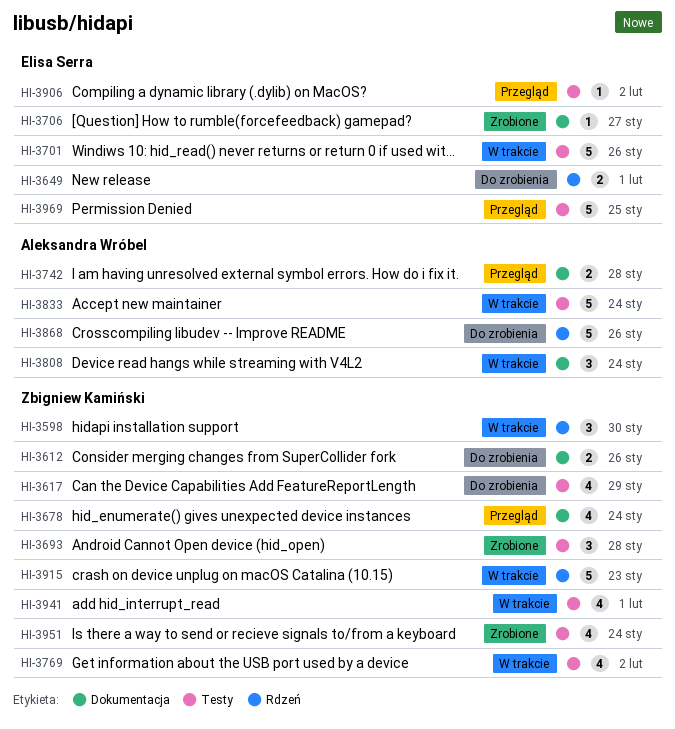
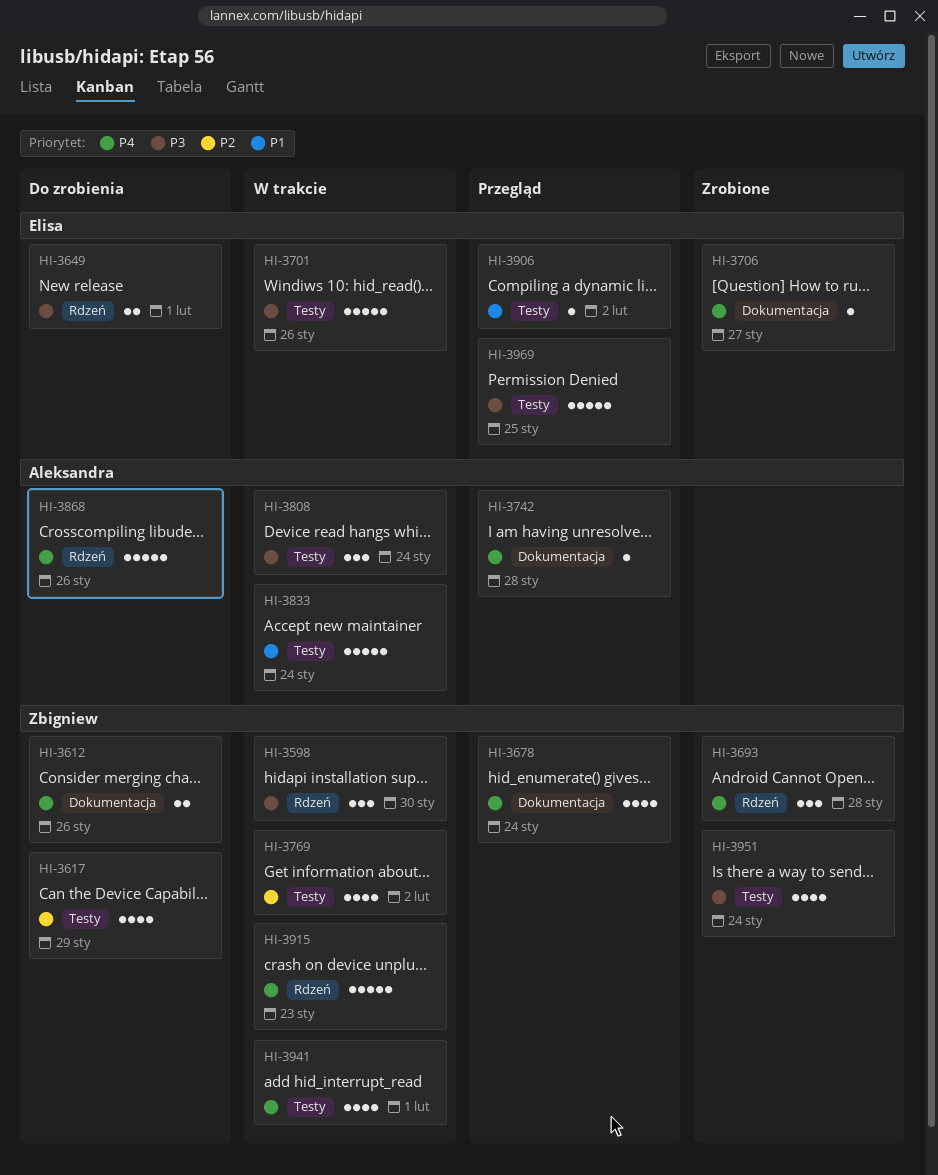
HI-3693, label: Testy -> Rdzeń
HI-3742, estimate: 2 -> 1
HI-3808, label: Dokumentacja -> Testy

